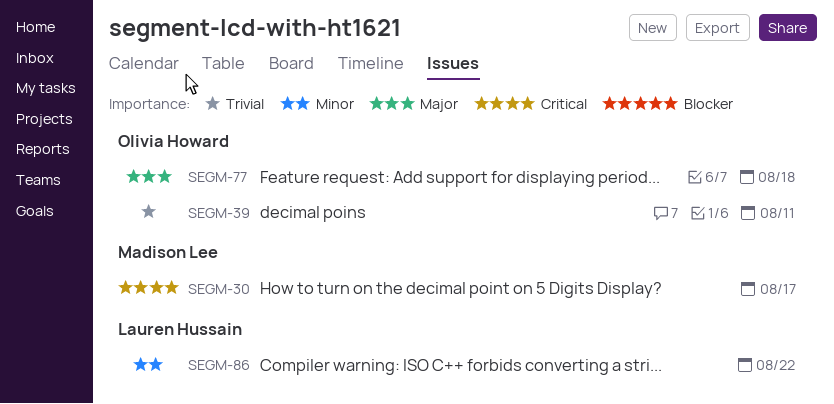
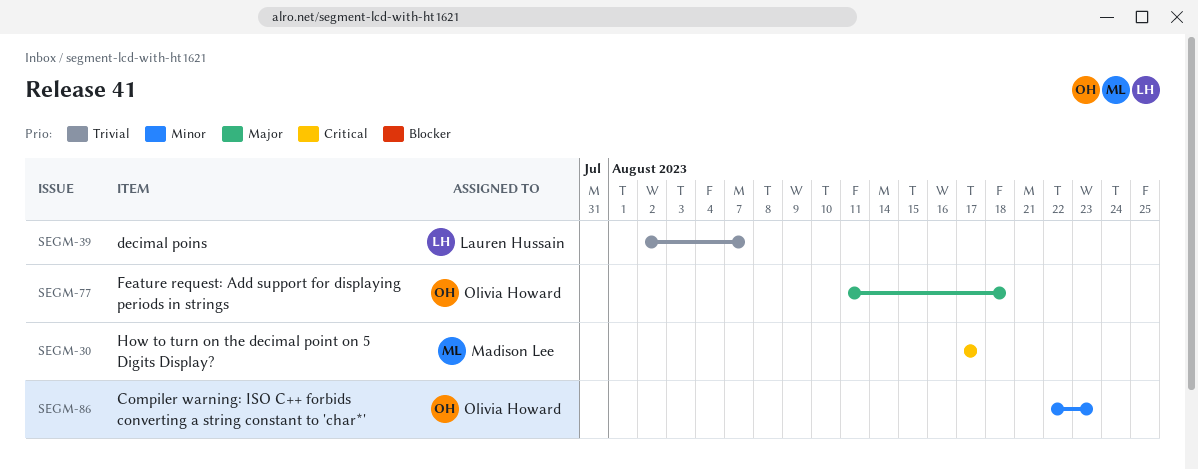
SEGM-39, owner: Olivia Howard -> Lauren Hussain
SEGM-39, due: Aug 11 -> Aug 7
SEGM-86, owner: Lauren Hussain -> Olivia Howard
SEGM-86, due: Aug 22 -> Aug 23

